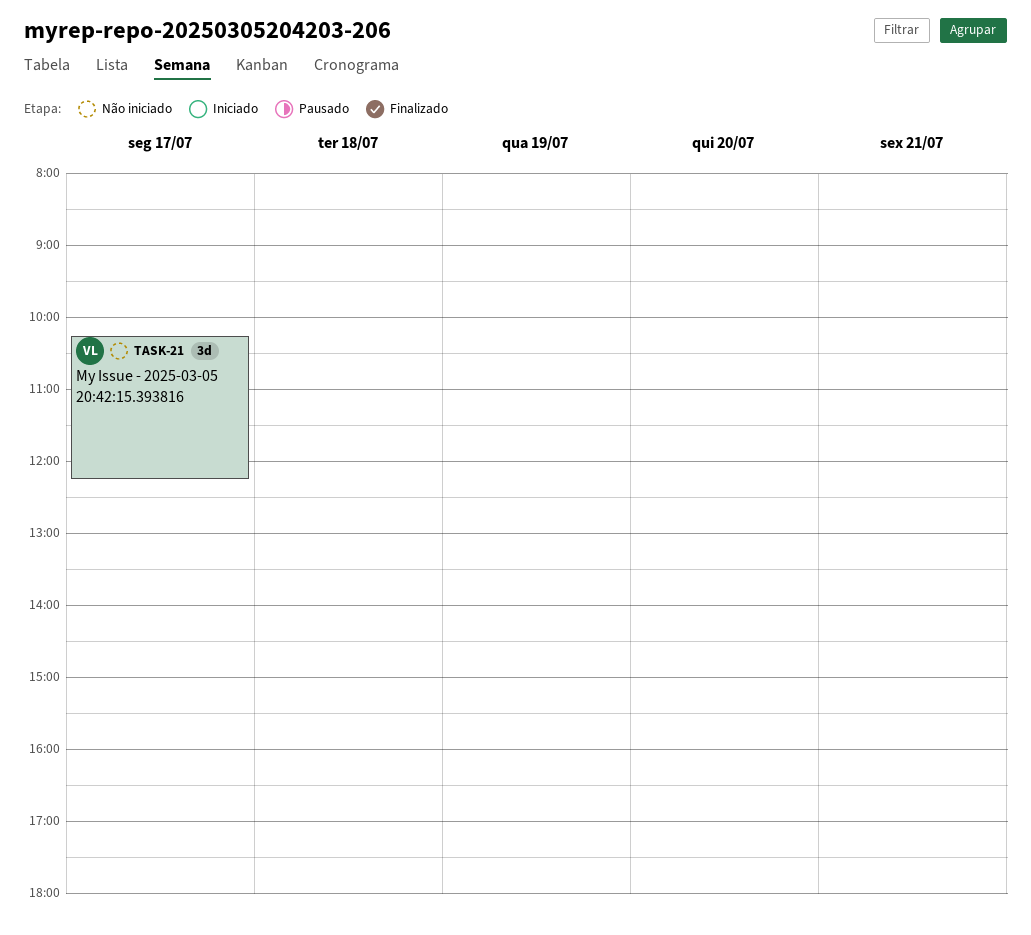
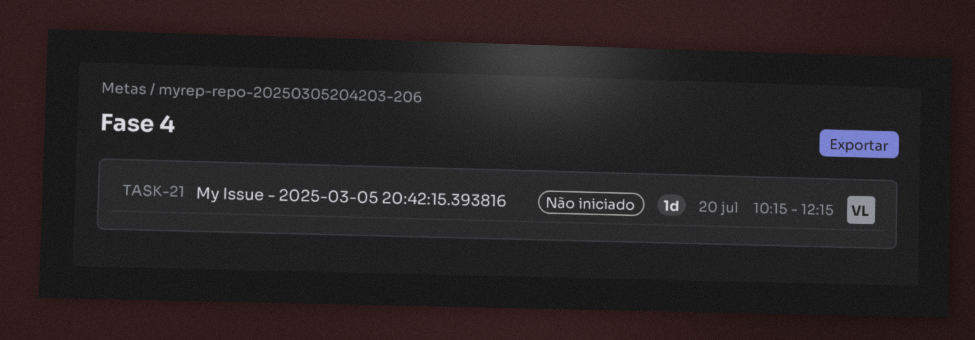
TASK-21, estimate: 3d -> 1d
TASK-21, day: Jul 17 -> Jul 20

